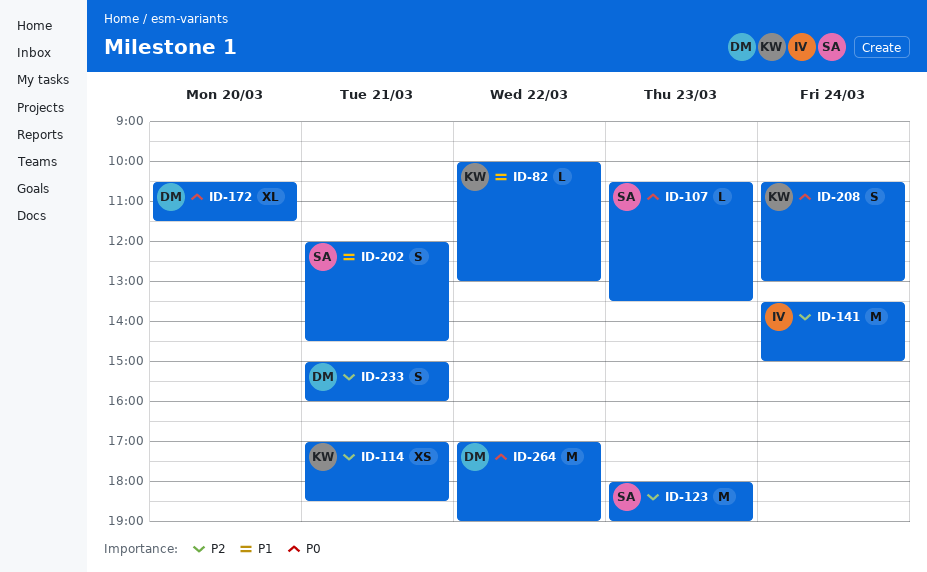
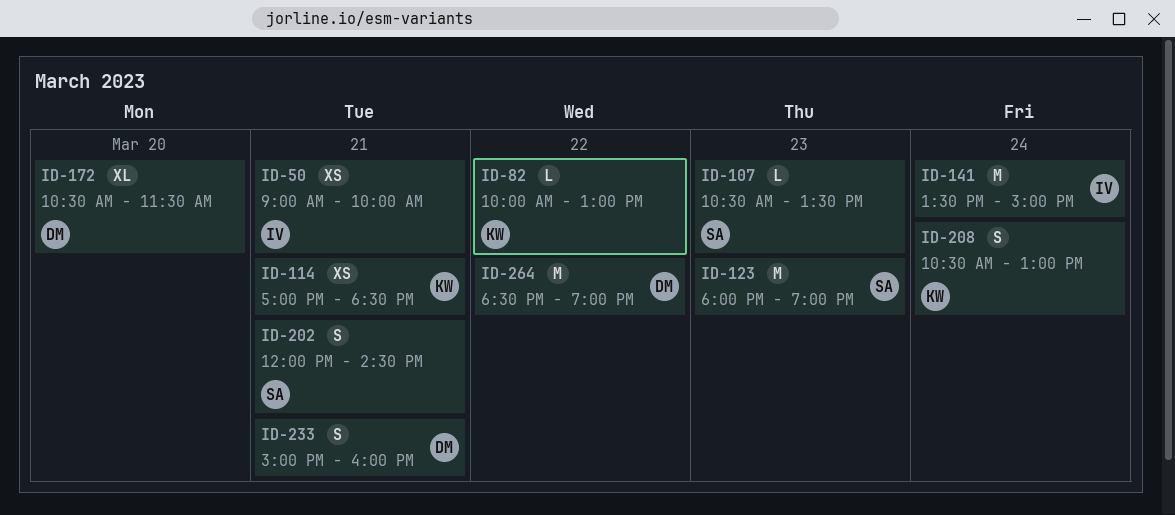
ID-50: none -> present
ID-264, begins: 17:00 -> 18:30

